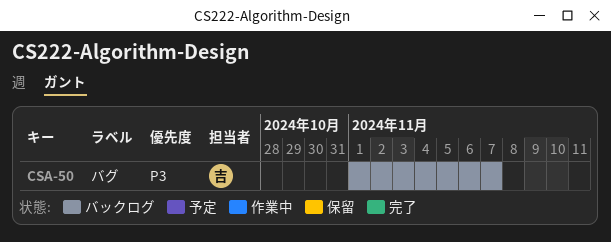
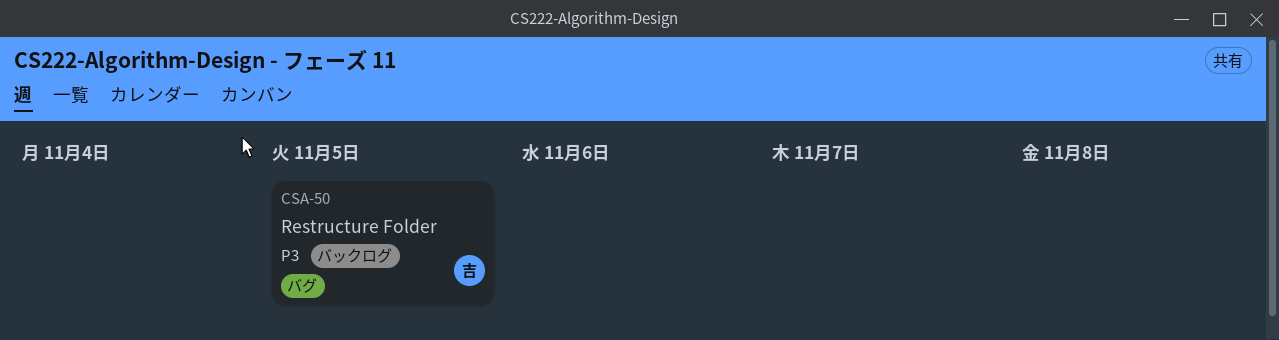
CSA-50, due: Nov 7 -> Nov 5

